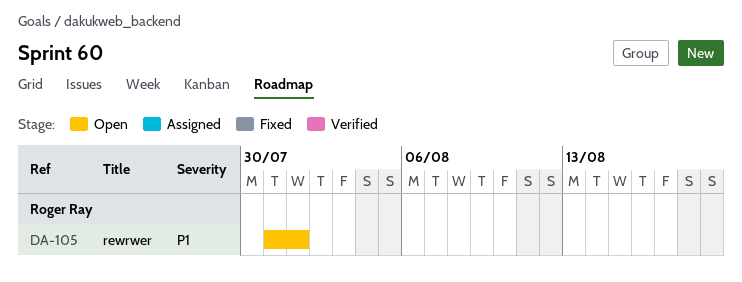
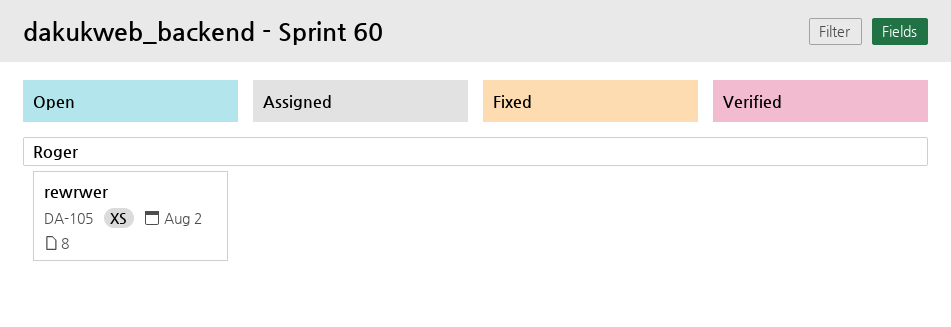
DA-105, due: Aug 1 -> Aug 2

